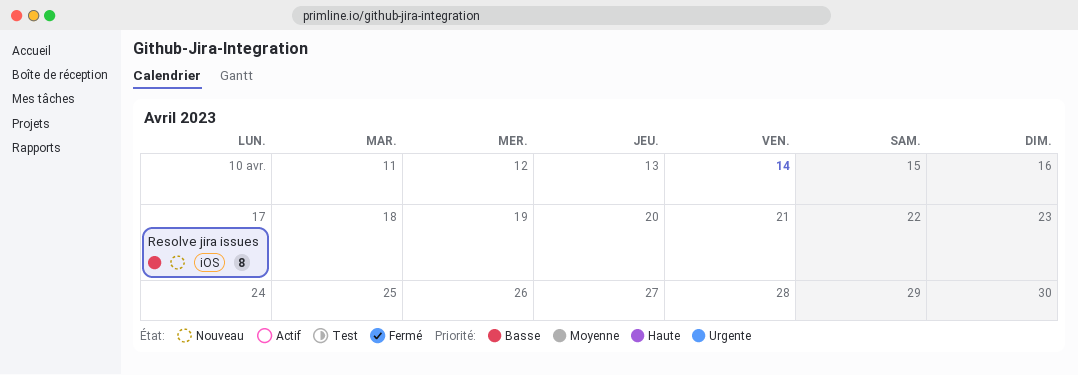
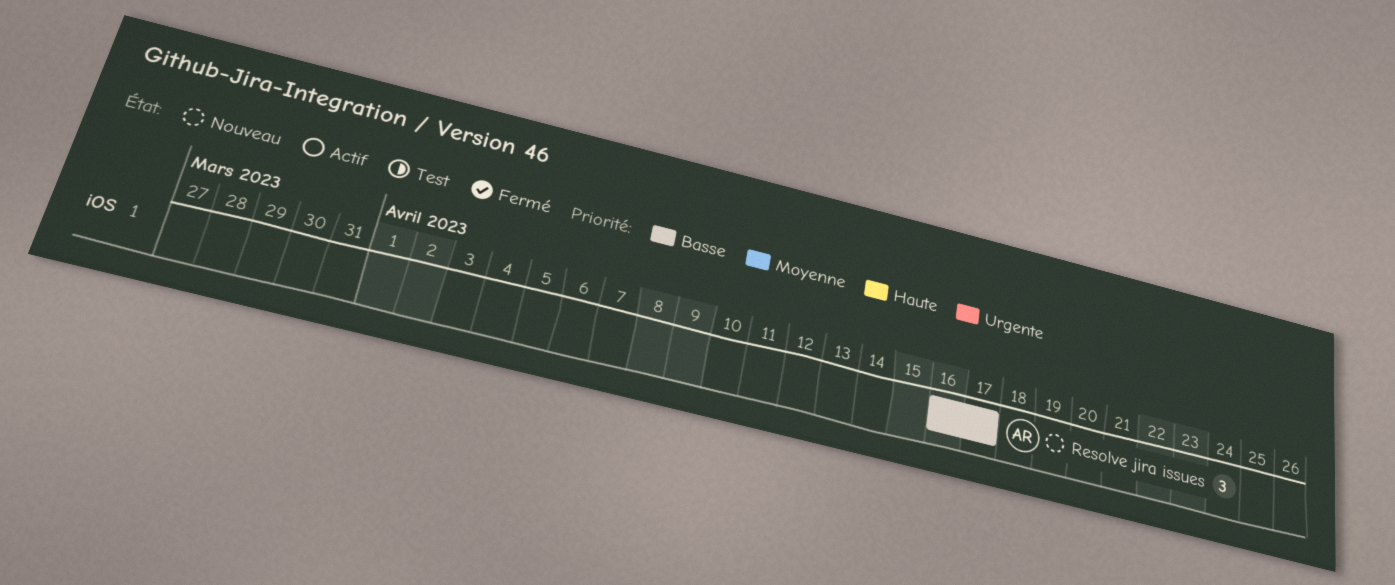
Resolve jira issues, estimate: 8 -> 3

